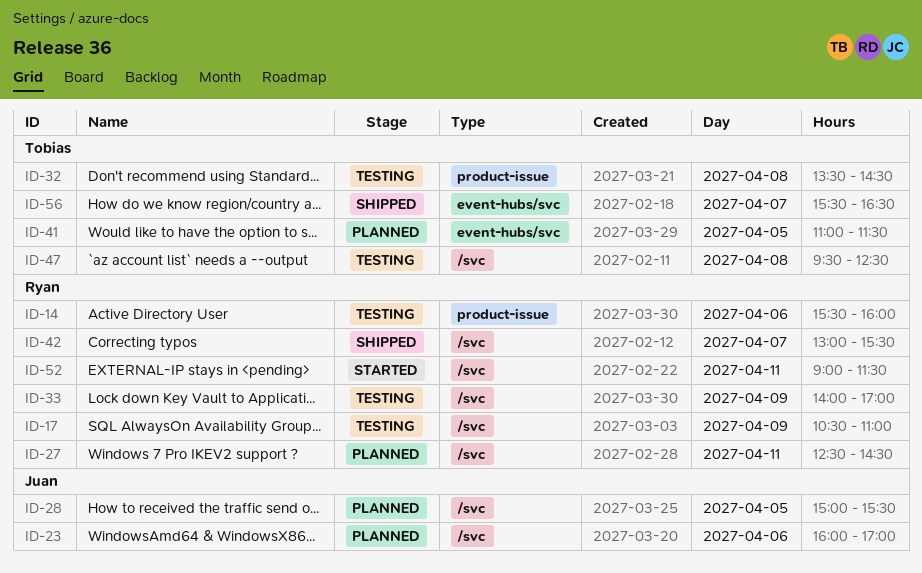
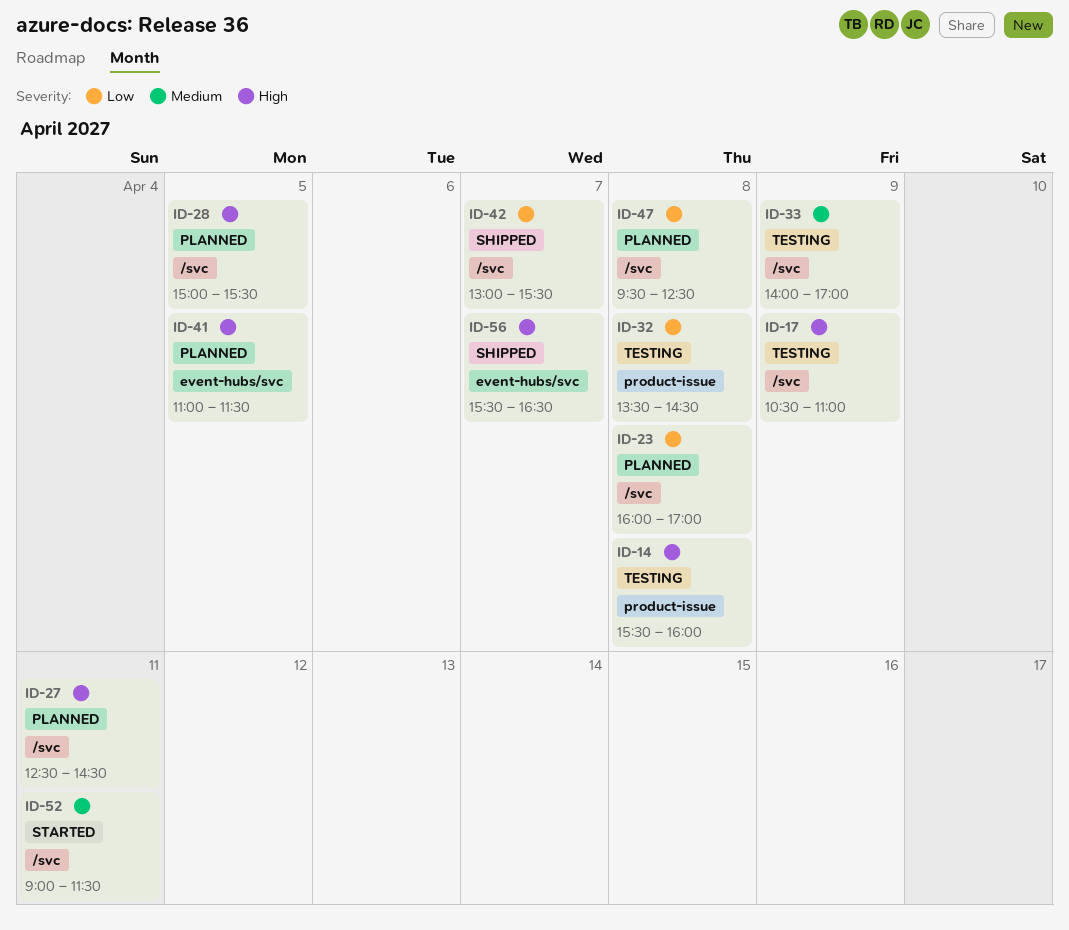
ID-14, day: Apr 6 -> Apr 8
ID-23, day: Apr 6 -> Apr 8
ID-47, status: Testing -> Planned

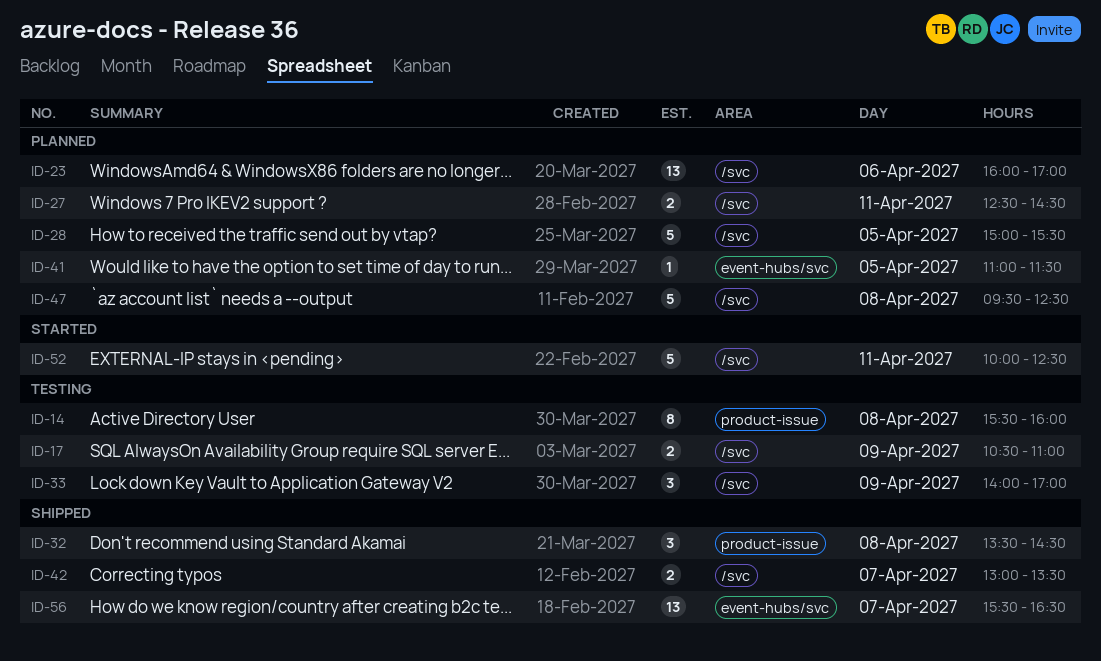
ID-23, day: Apr 8 -> Apr 6
ID-32, status: Testing -> Shipped
ID-42, ends: 15:30 -> 13:30
ID-52, begins: 09:00 -> 10:00
ID-52, ends: 11:30 -> 12:30

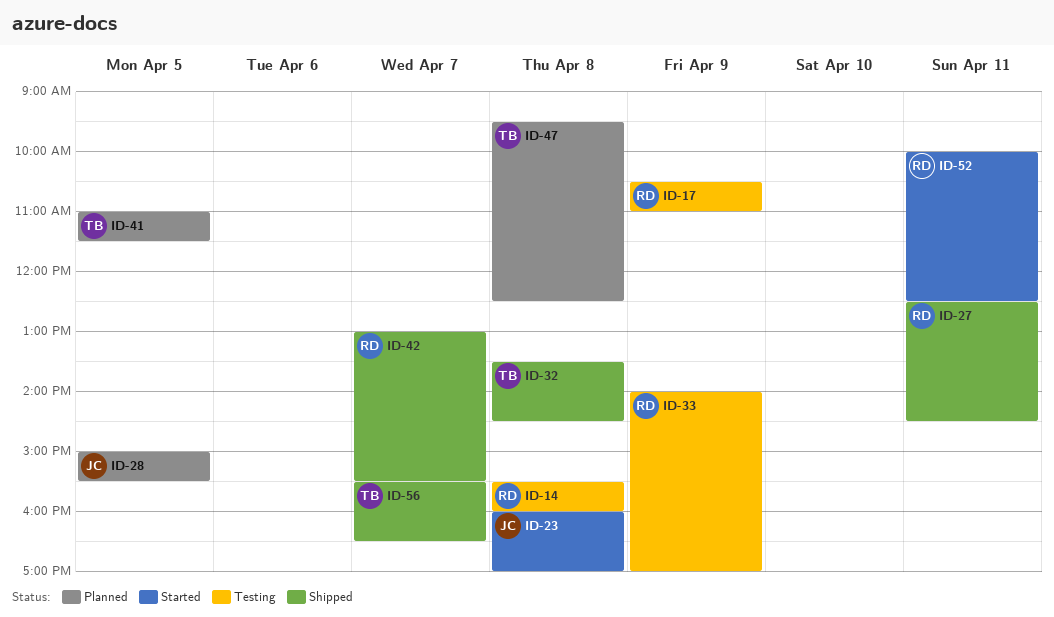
ID-23, status: Planned -> Started
ID-23, day: Apr 6 -> Apr 8
ID-27, status: Planned -> Shipped
ID-42, ends: 13:30 -> 15:30

